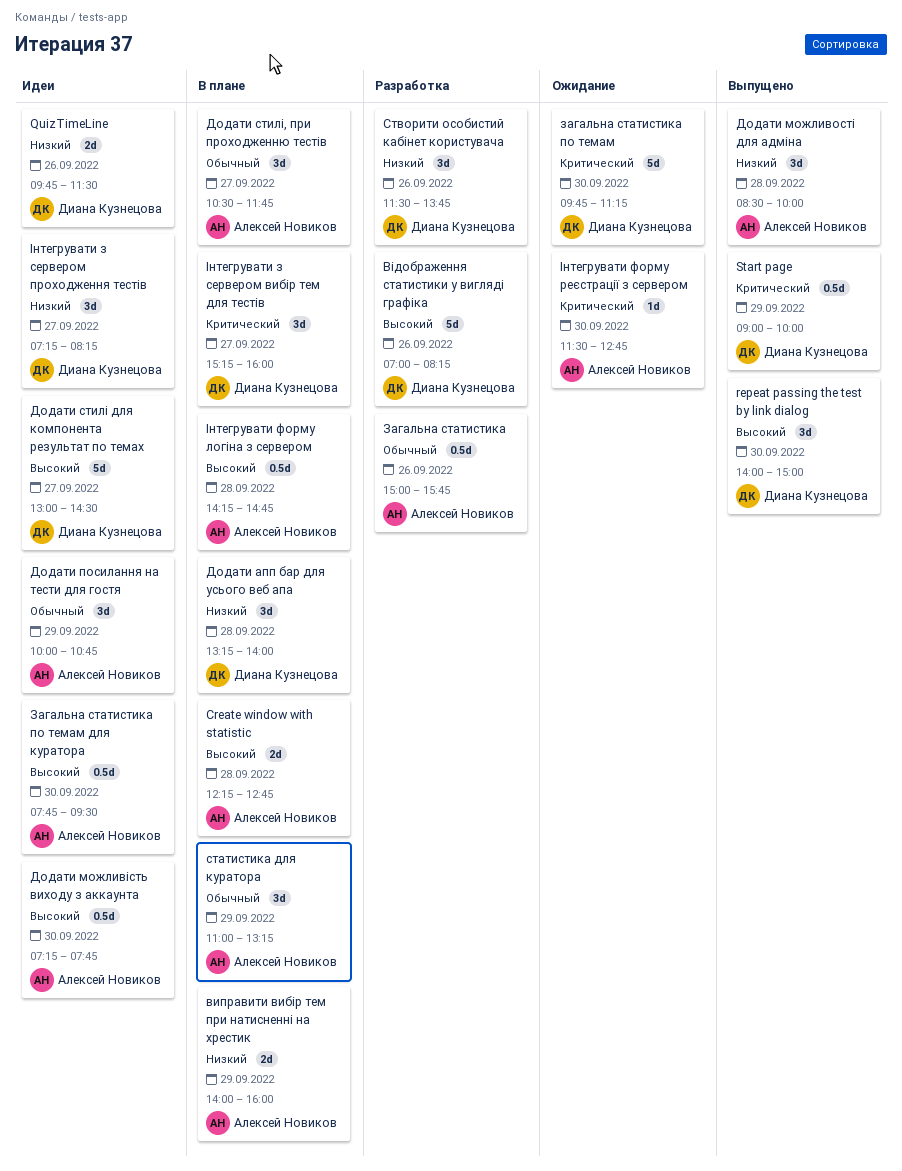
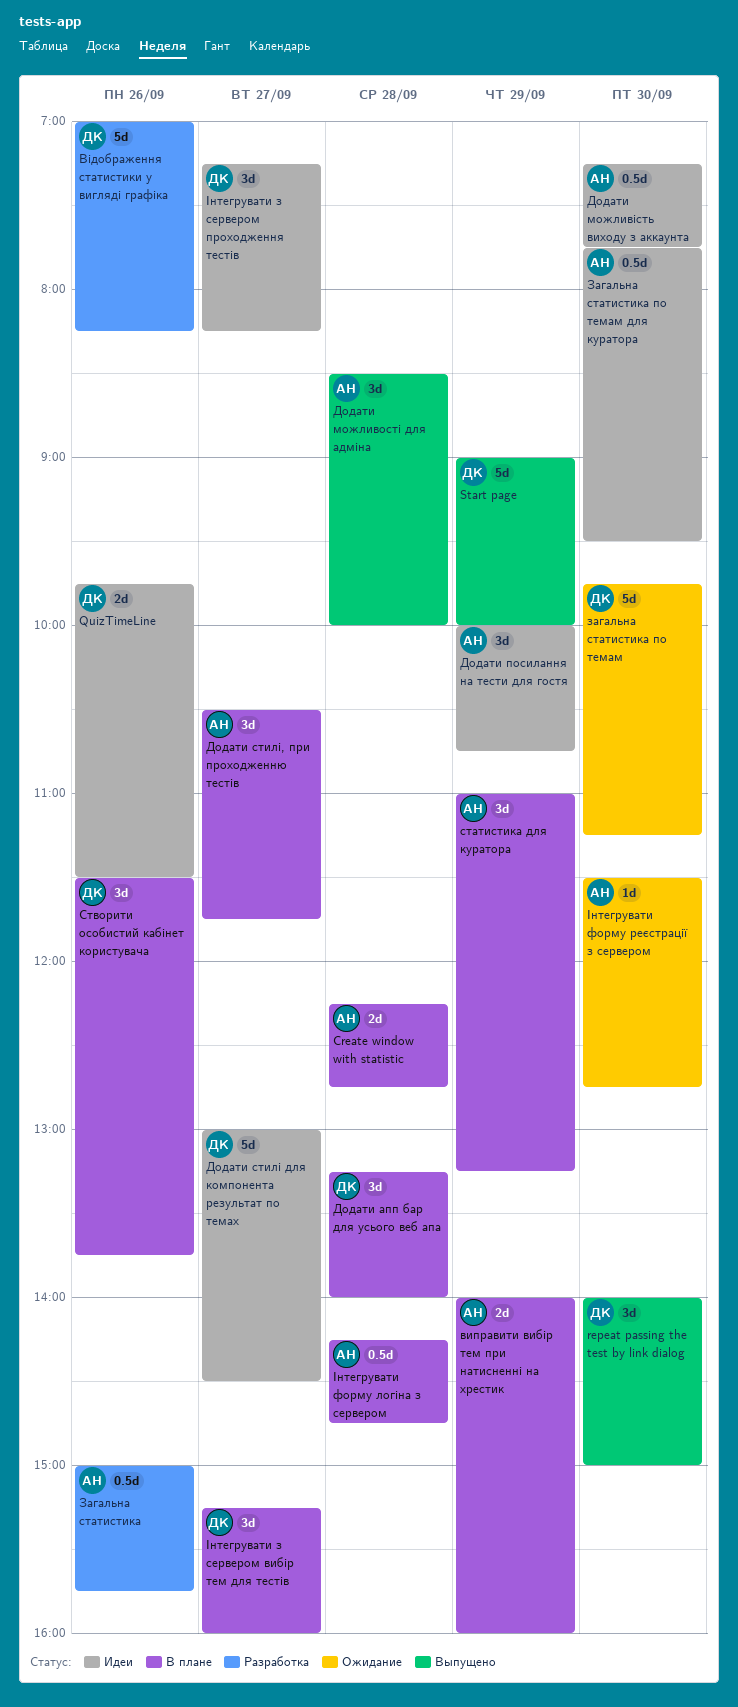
Start page, estimate: 0.5d -> 5d
Створити особистий кабінет користувача, status: Разработка -> В плане

